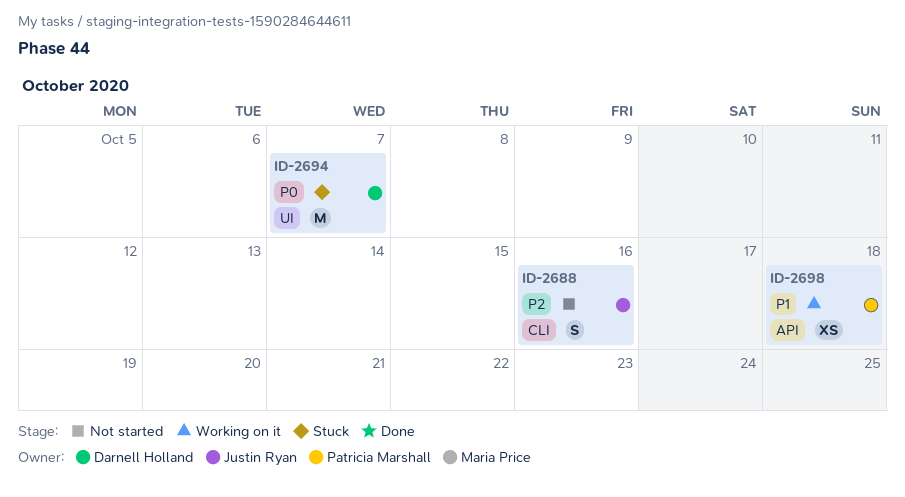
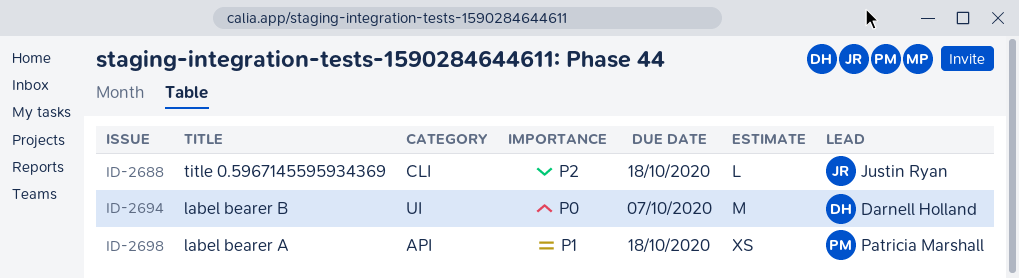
ID-2688, estimate: S -> L
ID-2688, due: Oct 16 -> Oct 18

